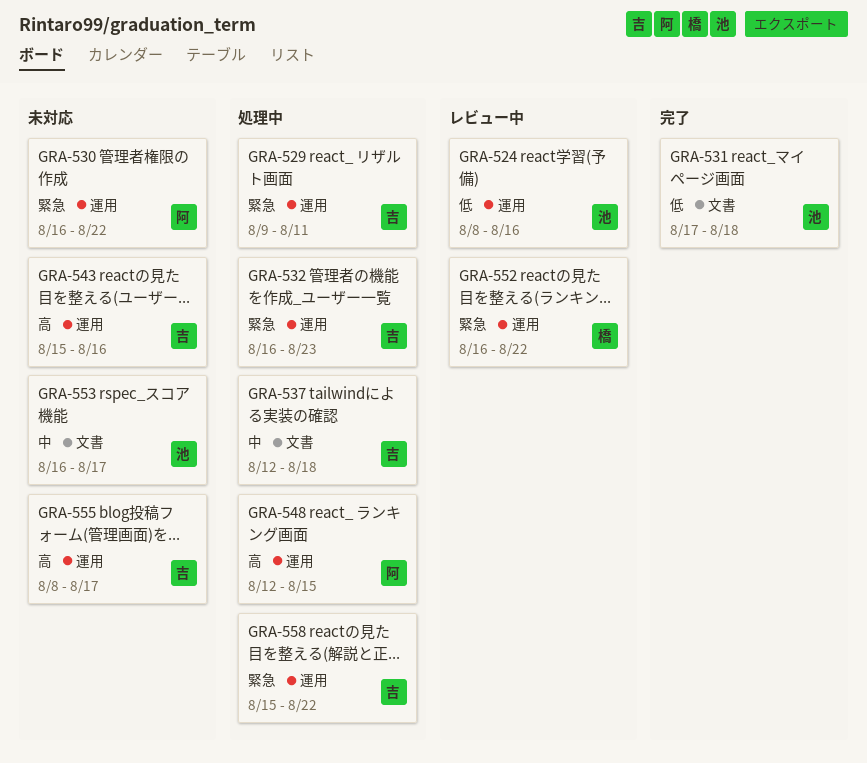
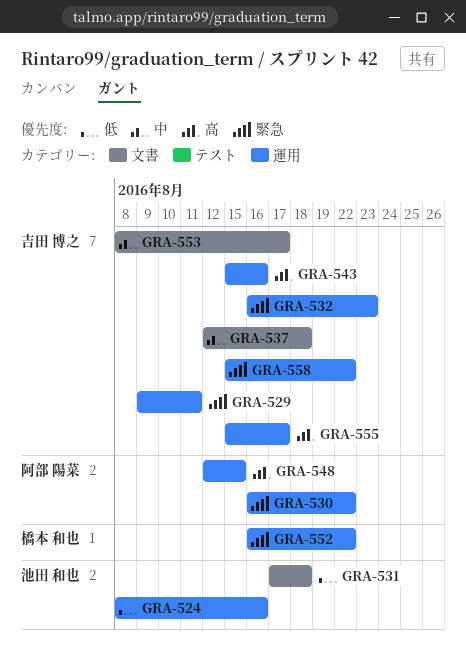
GRA-553, owner: 池田 和也 -> 吉田 博之
GRA-553, start: Aug 16 -> Aug 8
GRA-555, start: Aug 8 -> Aug 15

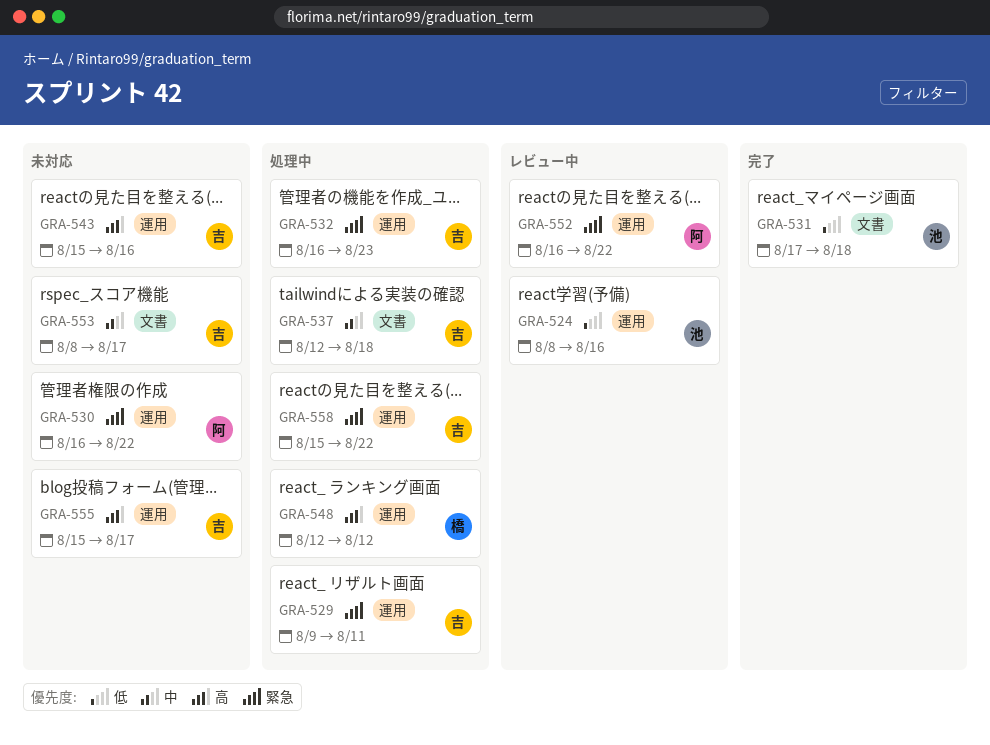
GRA-548, owner: 阿部 陽菜 -> 橋本 和也
GRA-548, due: Aug 15 -> Aug 12
GRA-552, owner: 橋本 和也 -> 阿部 陽菜

